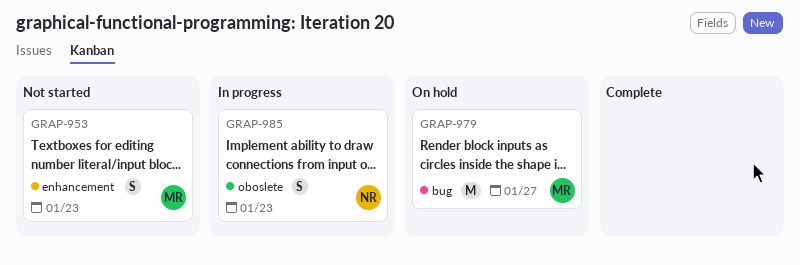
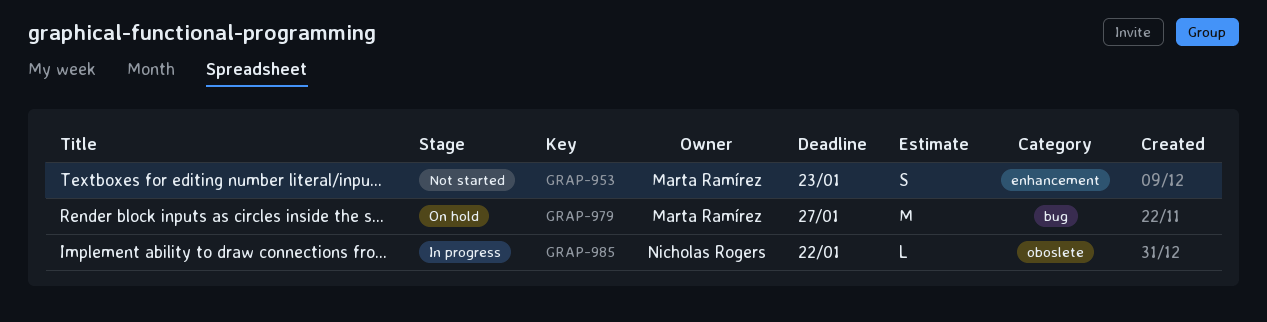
GRAP-985, estimate: S -> L
GRAP-985, due: Jan 23 -> Jan 22

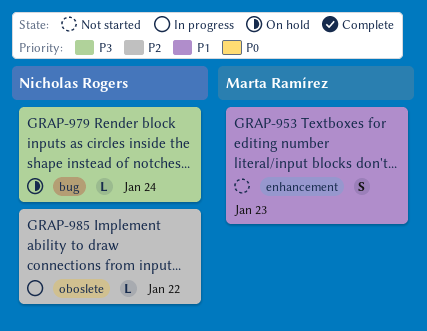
GRAP-979, owner: Marta Ramírez -> Nicholas Rogers
GRAP-979, estimate: M -> L
GRAP-979, due: Jan 27 -> Jan 24

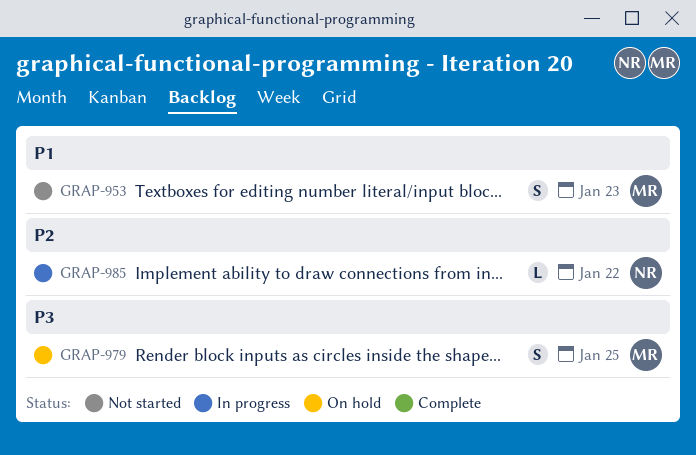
GRAP-979, owner: Nicholas Rogers -> Marta Ramírez
GRAP-979, estimate: L -> S
GRAP-979, due: Jan 24 -> Jan 25

